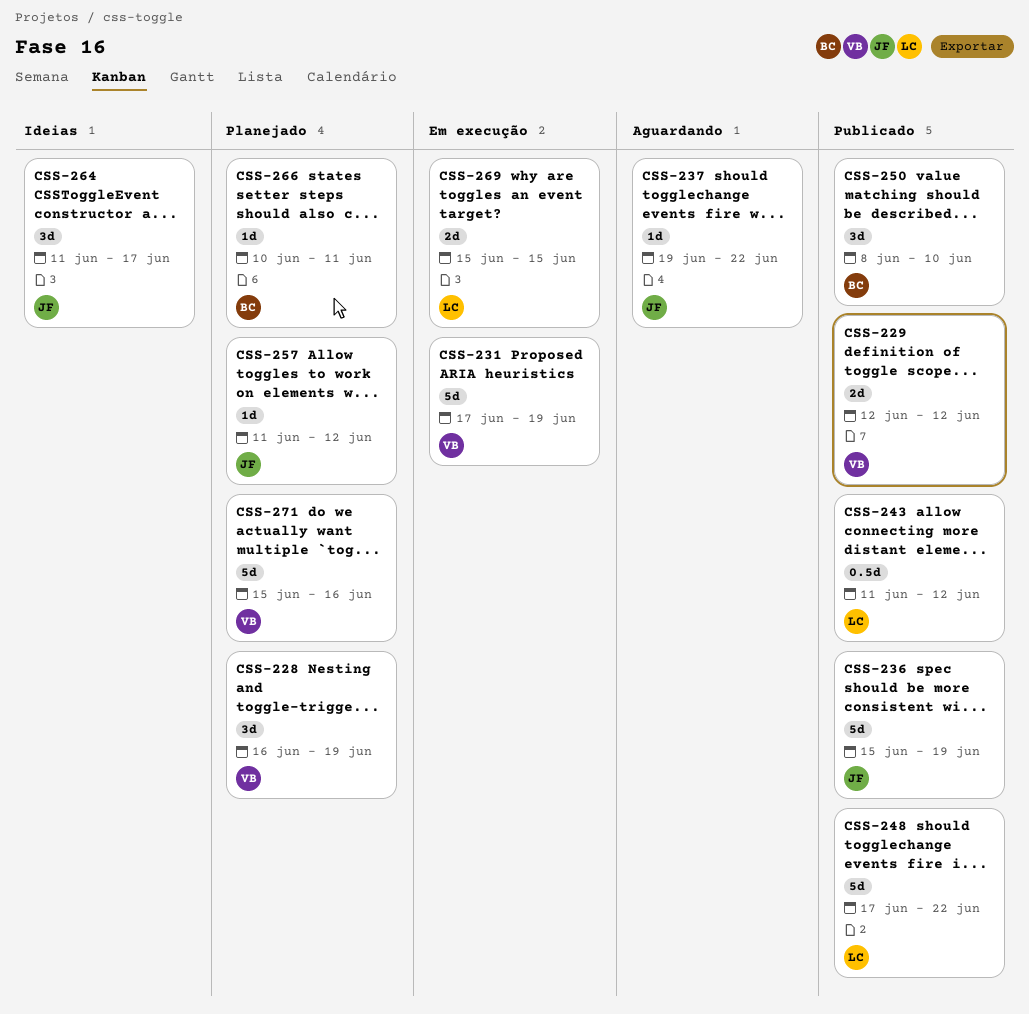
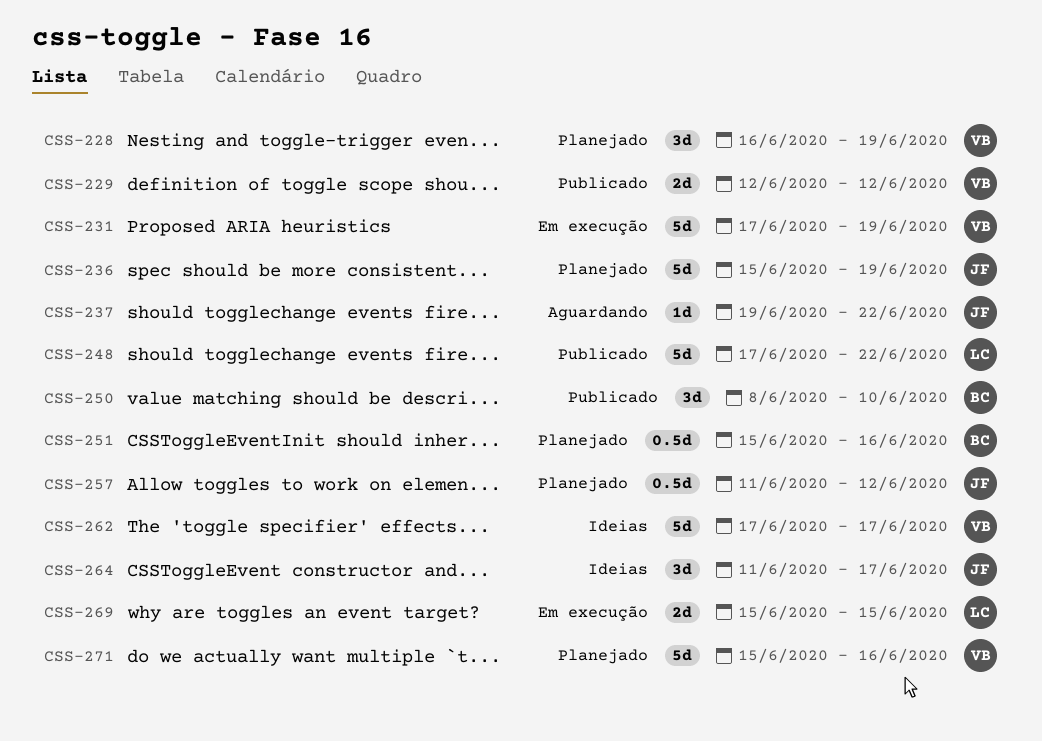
CSS-236, status: Publicado -> Planejado
CSS-243: present -> none
CSS-251: none -> present
CSS-257, estimate: 1d -> 0.5d
CSS-262: none -> present
CSS-266: present -> none

